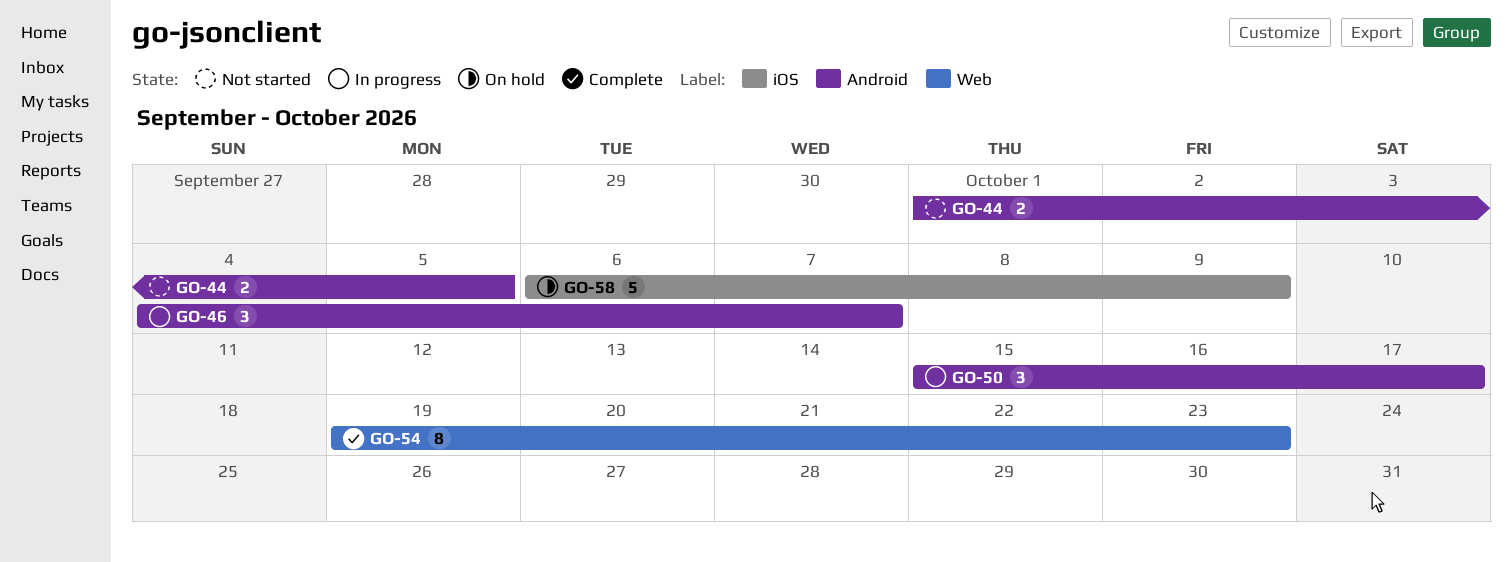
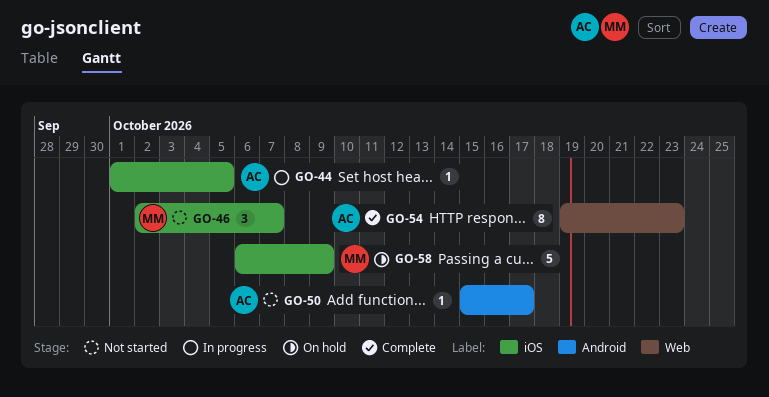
GO-44, status: Not started -> In progress
GO-44, label: Android -> iOS
GO-44, estimate: 2 -> 1
GO-46, status: In progress -> Not started
GO-46, label: Android -> iOS
GO-46, start: Oct 4 -> Oct 2
GO-50, status: In progress -> Not started
GO-50, estimate: 3 -> 1

